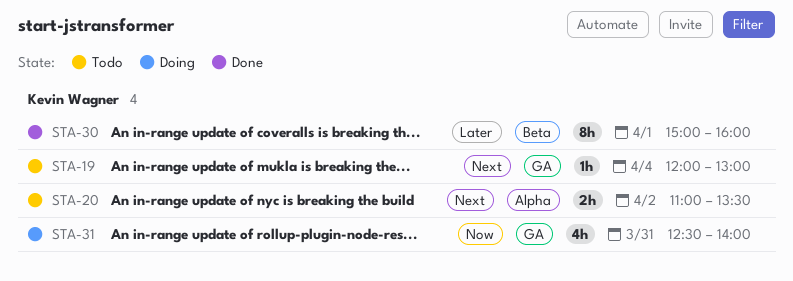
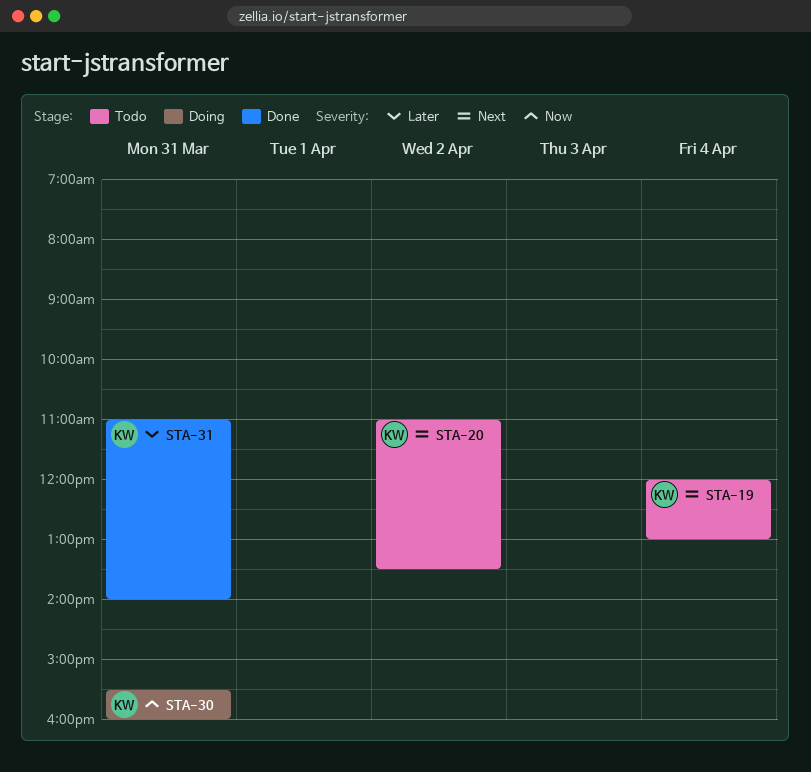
STA-30, status: Done -> Doing
STA-30, priority: Later -> Now
STA-30, day: Apr 1 -> Mar 31
STA-30, begins: 15:00 -> 15:30
STA-31, status: Doing -> Done
STA-31, priority: Now -> Later
STA-31, begins: 12:30 -> 11:00

